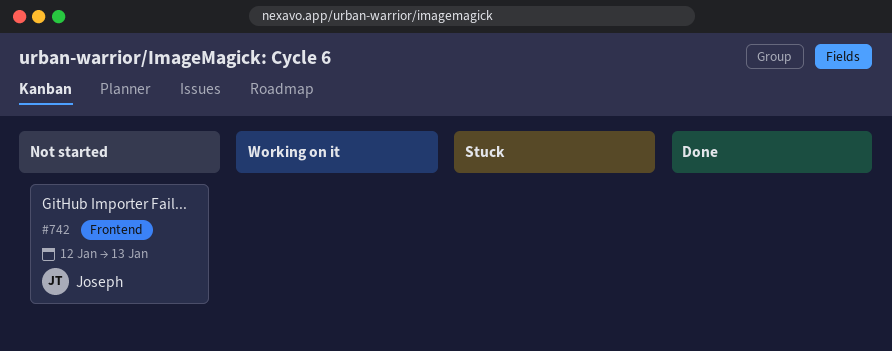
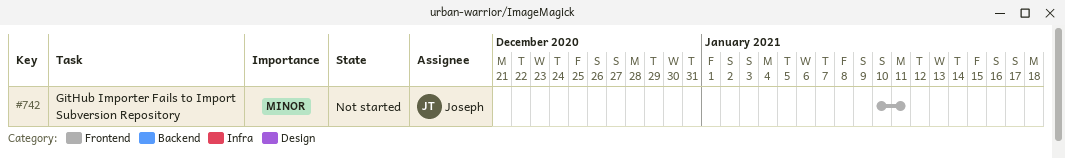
#742, start: Jan 12 -> Jan 10
#742, due: Jan 13 -> Jan 11

